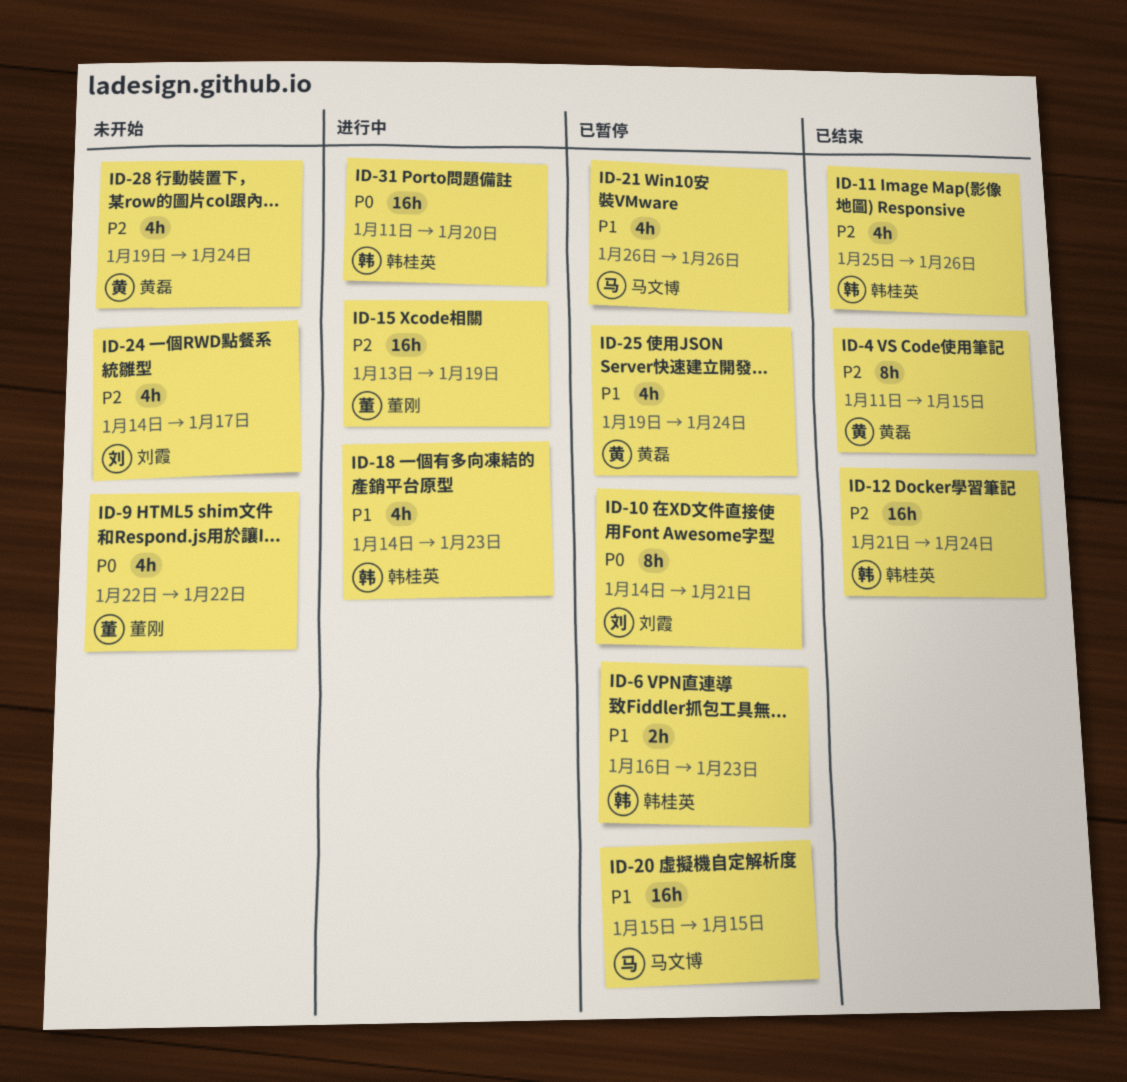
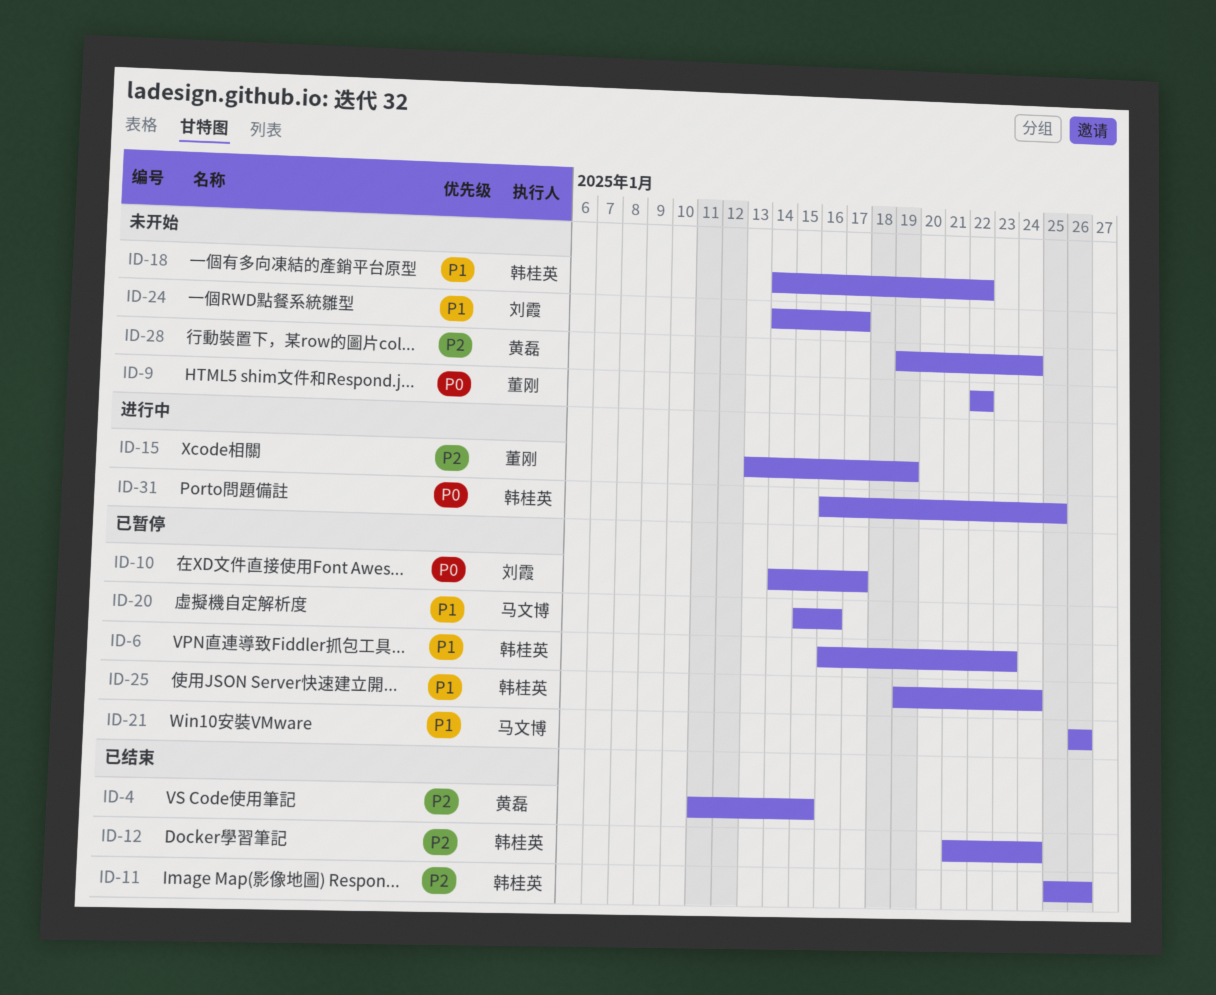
ID-10, due: Jan 21 -> Jan 17
ID-18, status: 进行中 -> 未开始
ID-18, due: Jan 23 -> Jan 22
ID-20, due: Jan 15 -> Jan 16
ID-24, priority: P2 -> P1
ID-25, owner: 黄磊 -> 韩桂英
ID-31, start: Jan 11 -> Jan 16
ID-31, due: Jan 20 -> Jan 25

